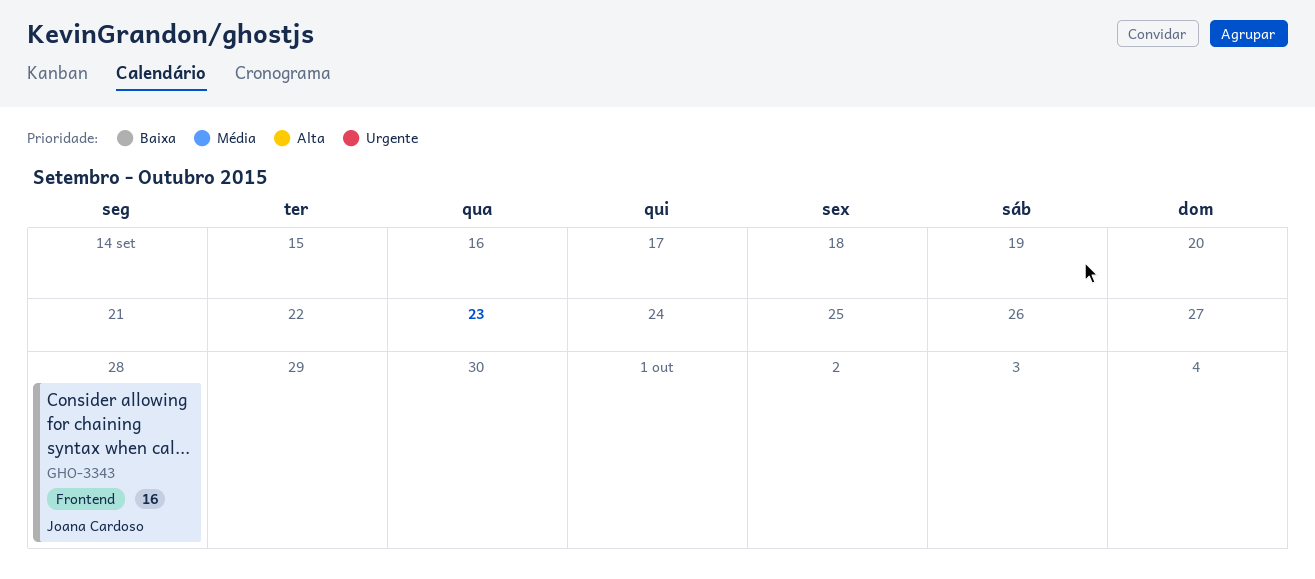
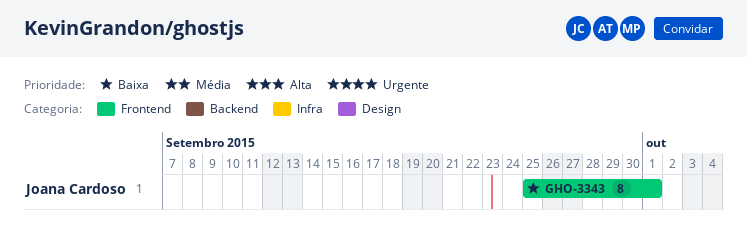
GHO-3343, estimate: 16 -> 8
GHO-3343, due: Sep 28 -> Oct 1

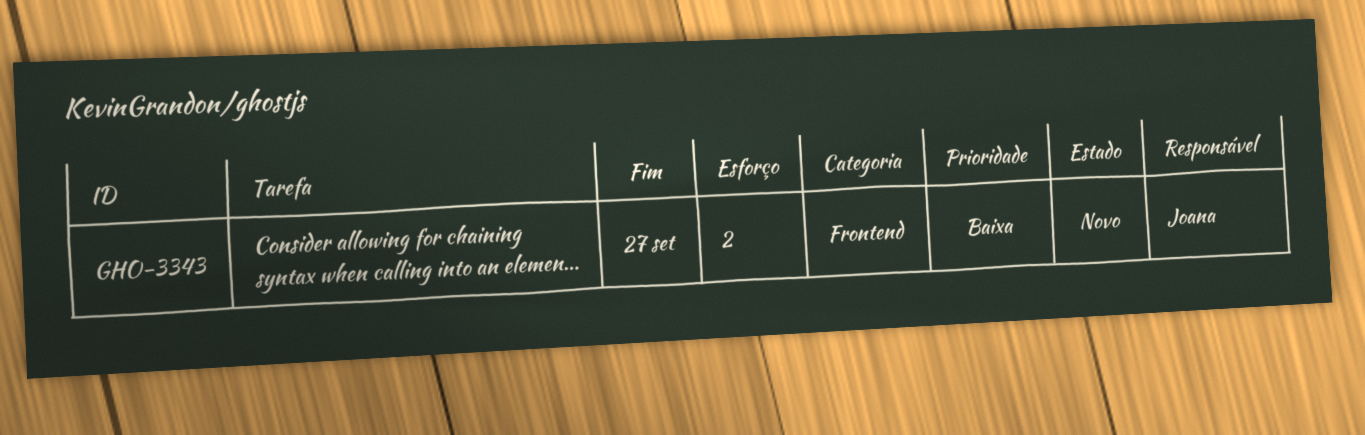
GHO-3343, estimate: 8 -> 2
GHO-3343, due: Oct 1 -> Sep 27

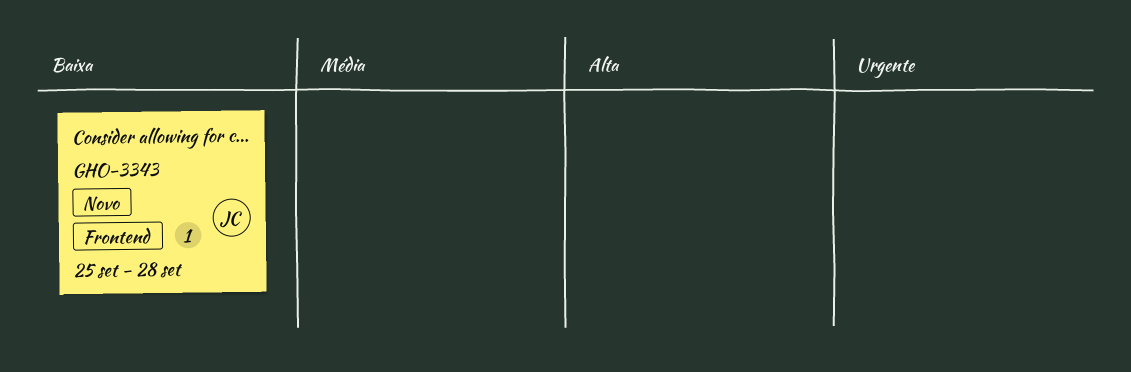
GHO-3343, estimate: 2 -> 1
GHO-3343, due: Sep 27 -> Sep 28

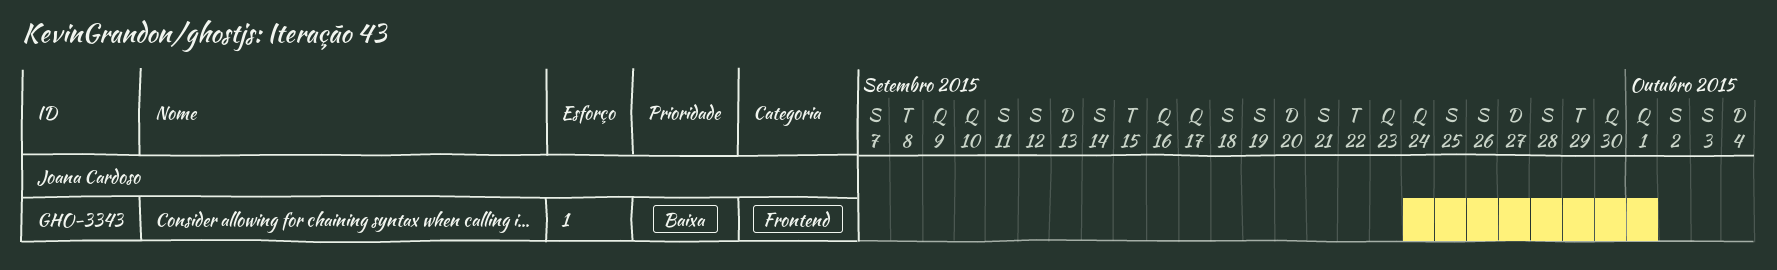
GHO-3343, start: Sep 25 -> Sep 24
GHO-3343, due: Sep 28 -> Oct 1

